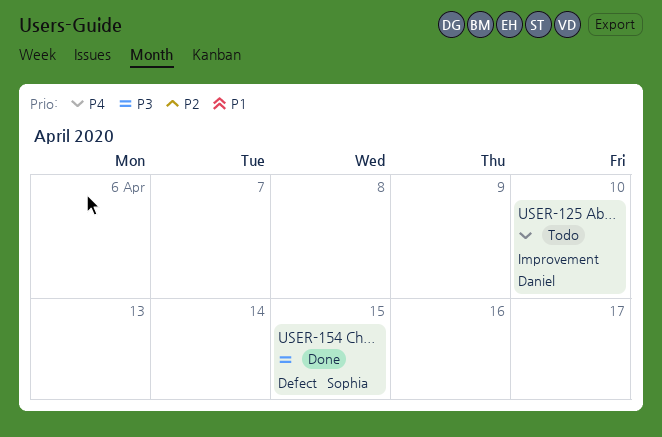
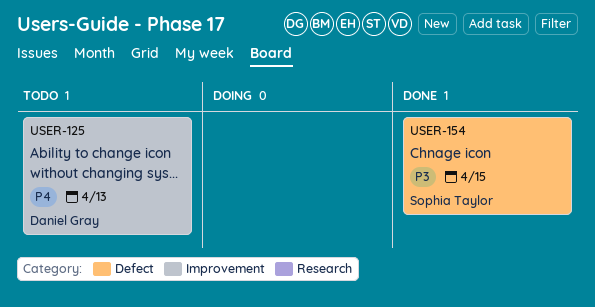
USER-125, due: Apr 10 -> Apr 13

